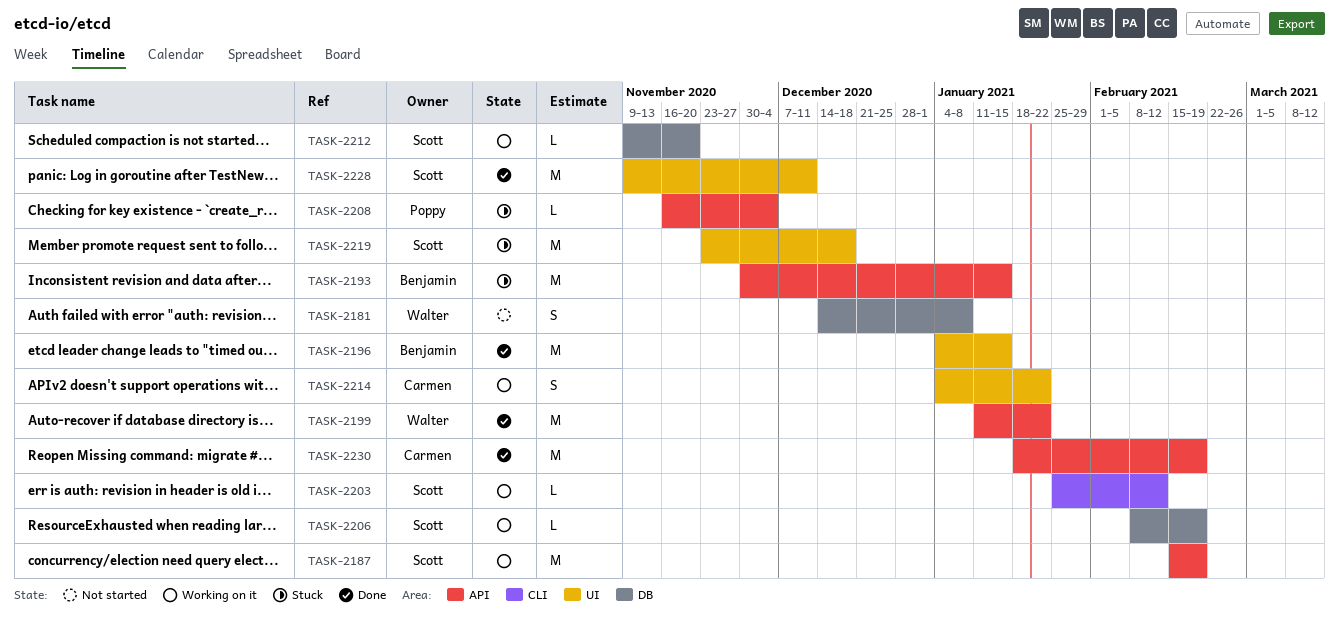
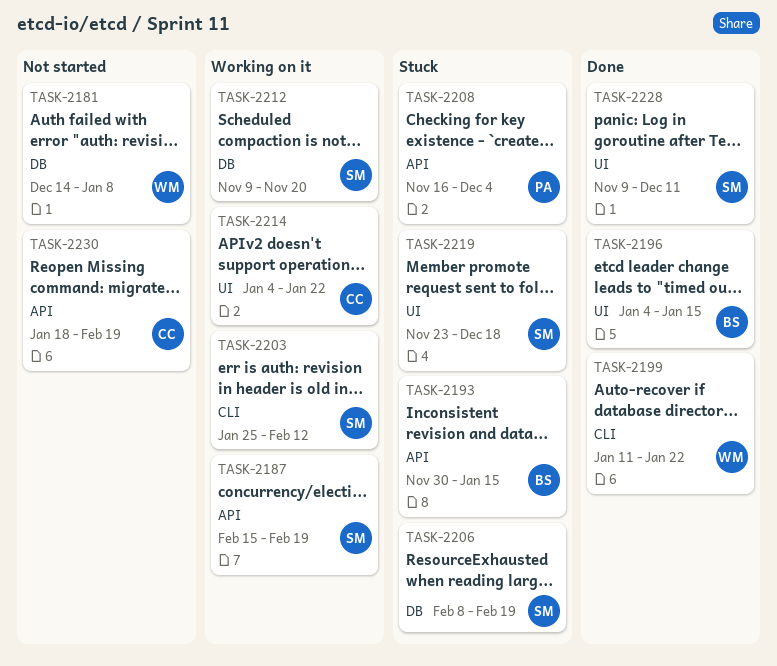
TASK-2199, label: API -> CLI
TASK-2206, status: Working on it -> Stuck
TASK-2230, status: Done -> Not started

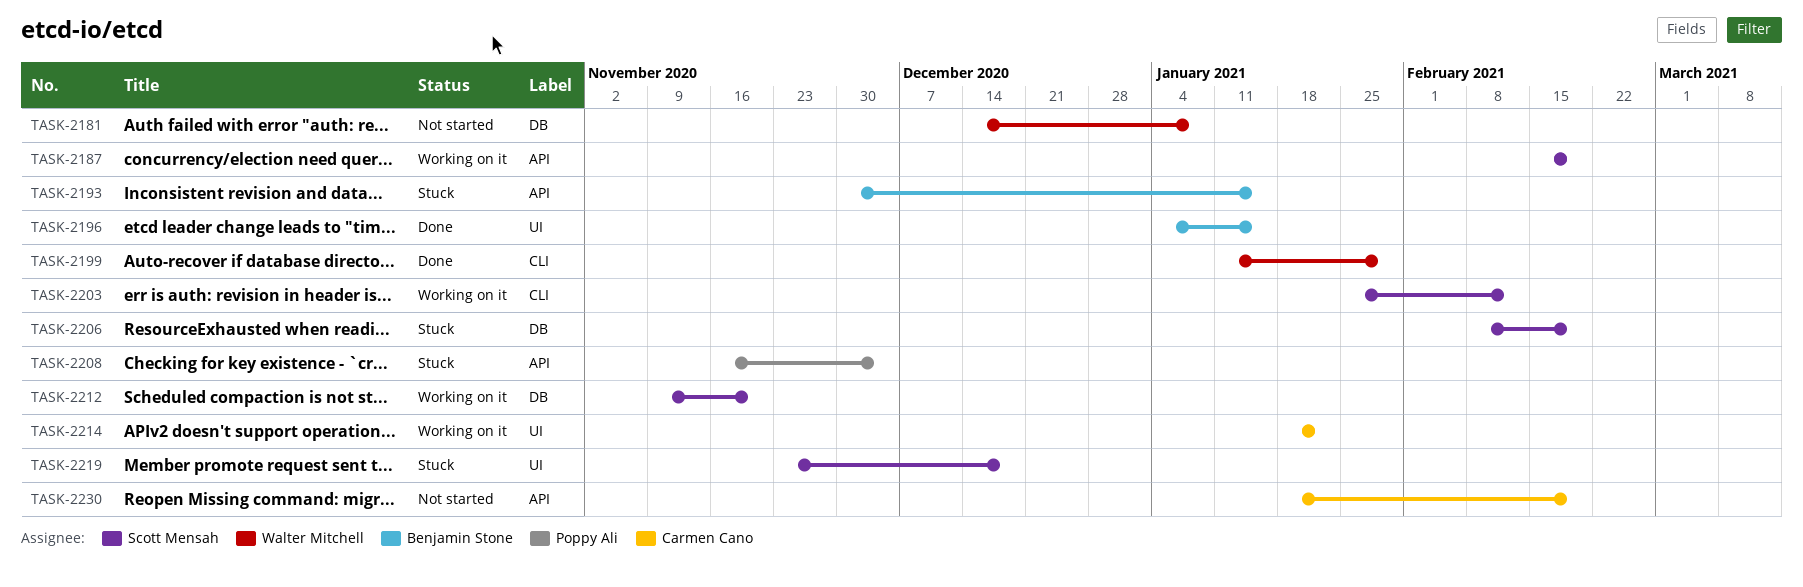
TASK-2199, due: Jan 22 -> Jan 29
TASK-2214, start: Jan 4 -> Jan 18
TASK-2228: present -> none

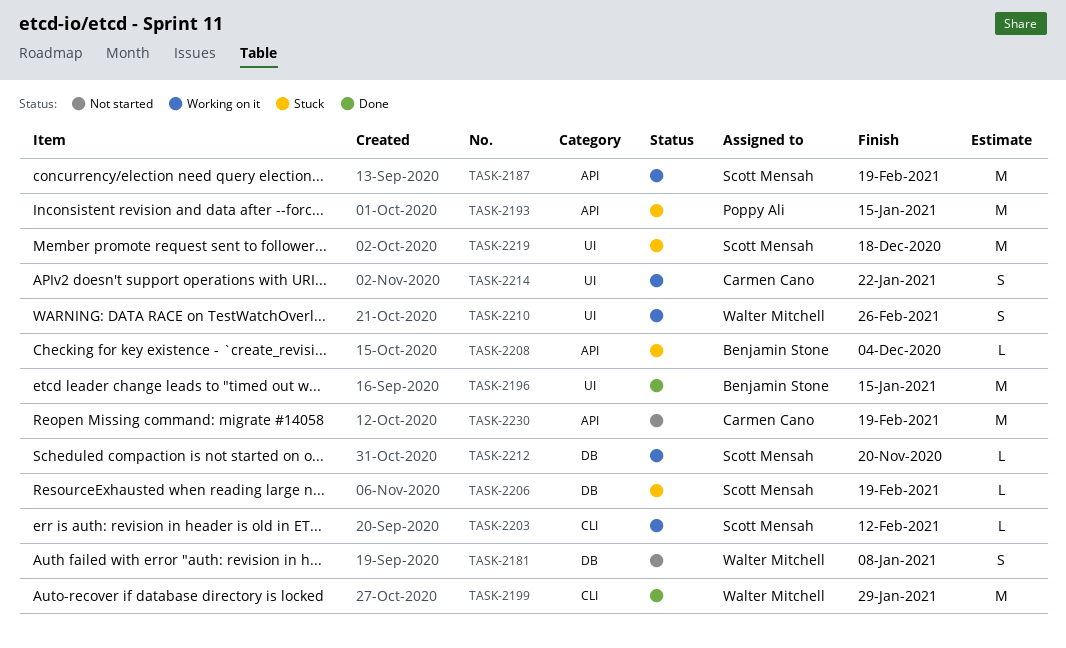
TASK-2193, owner: Benjamin Stone -> Poppy Ali
TASK-2208, owner: Poppy Ali -> Benjamin Stone
TASK-2210: none -> present

